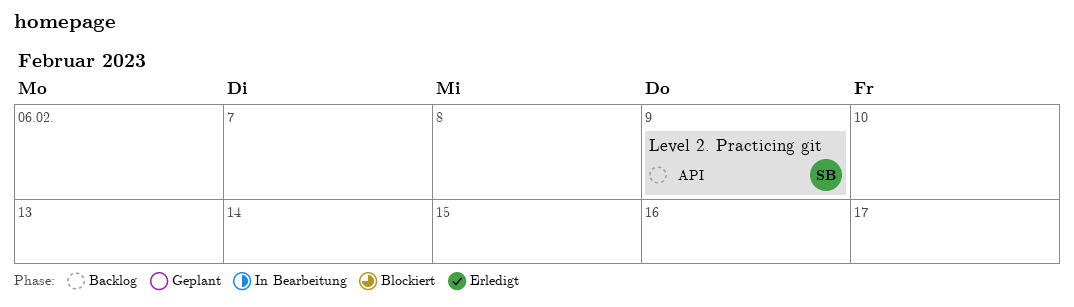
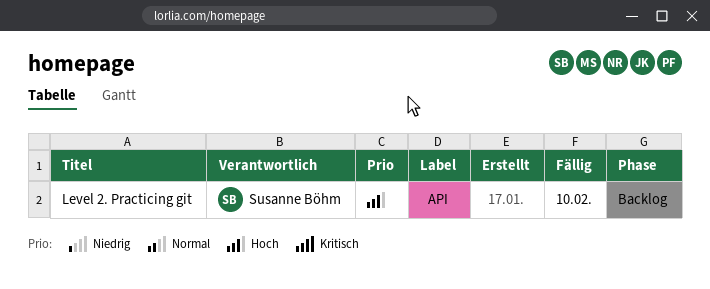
Level 2. Practicing git, due: Feb 9 -> Feb 10

